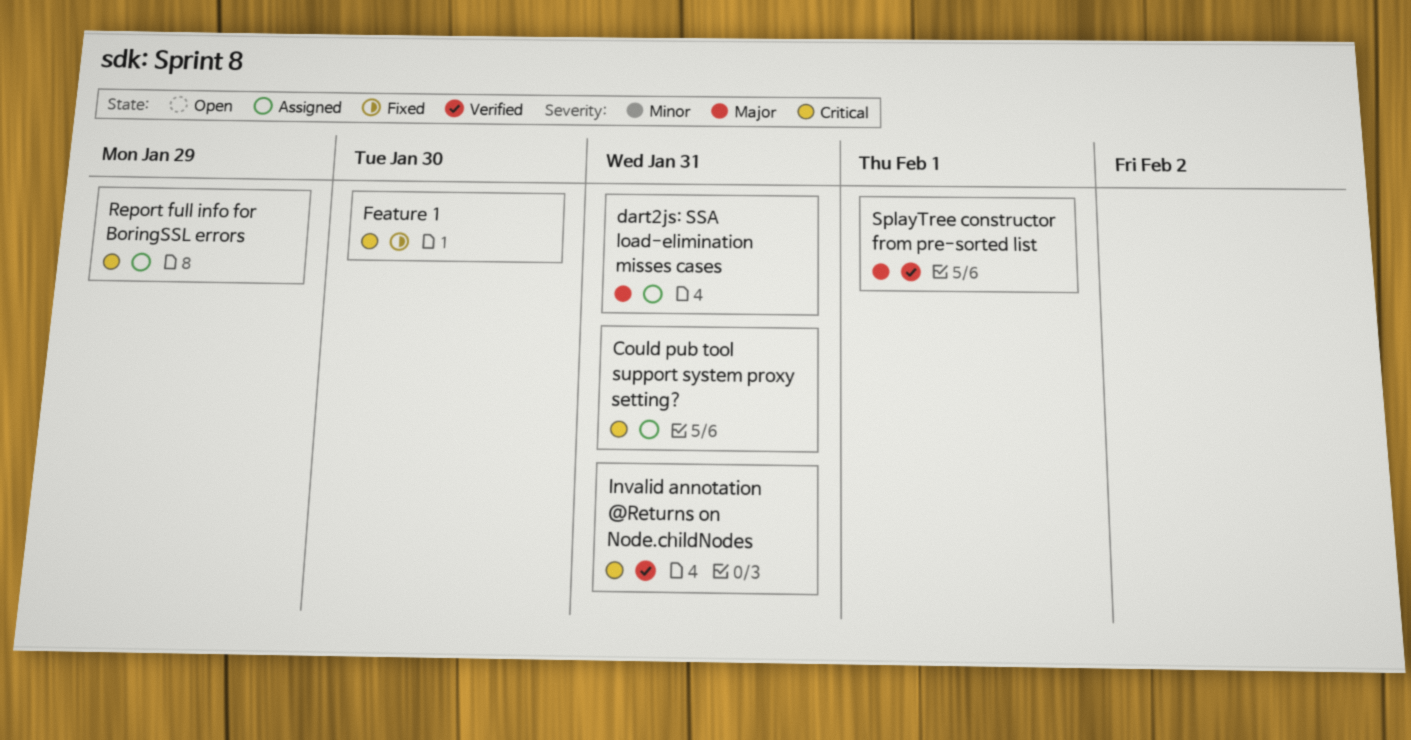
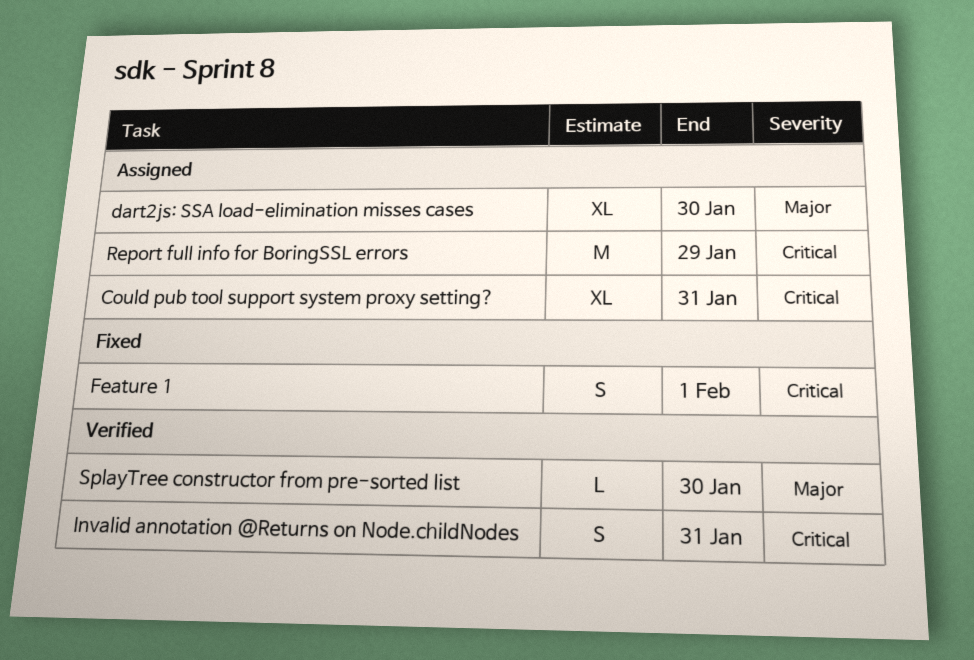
dart2js: SSA load-elimination misses cases, due: Jan 31 -> Jan 30
Feature 1, due: Jan 30 -> Feb 1
SplayTree constructor from pre-sorted list, due: Feb 1 -> Jan 30

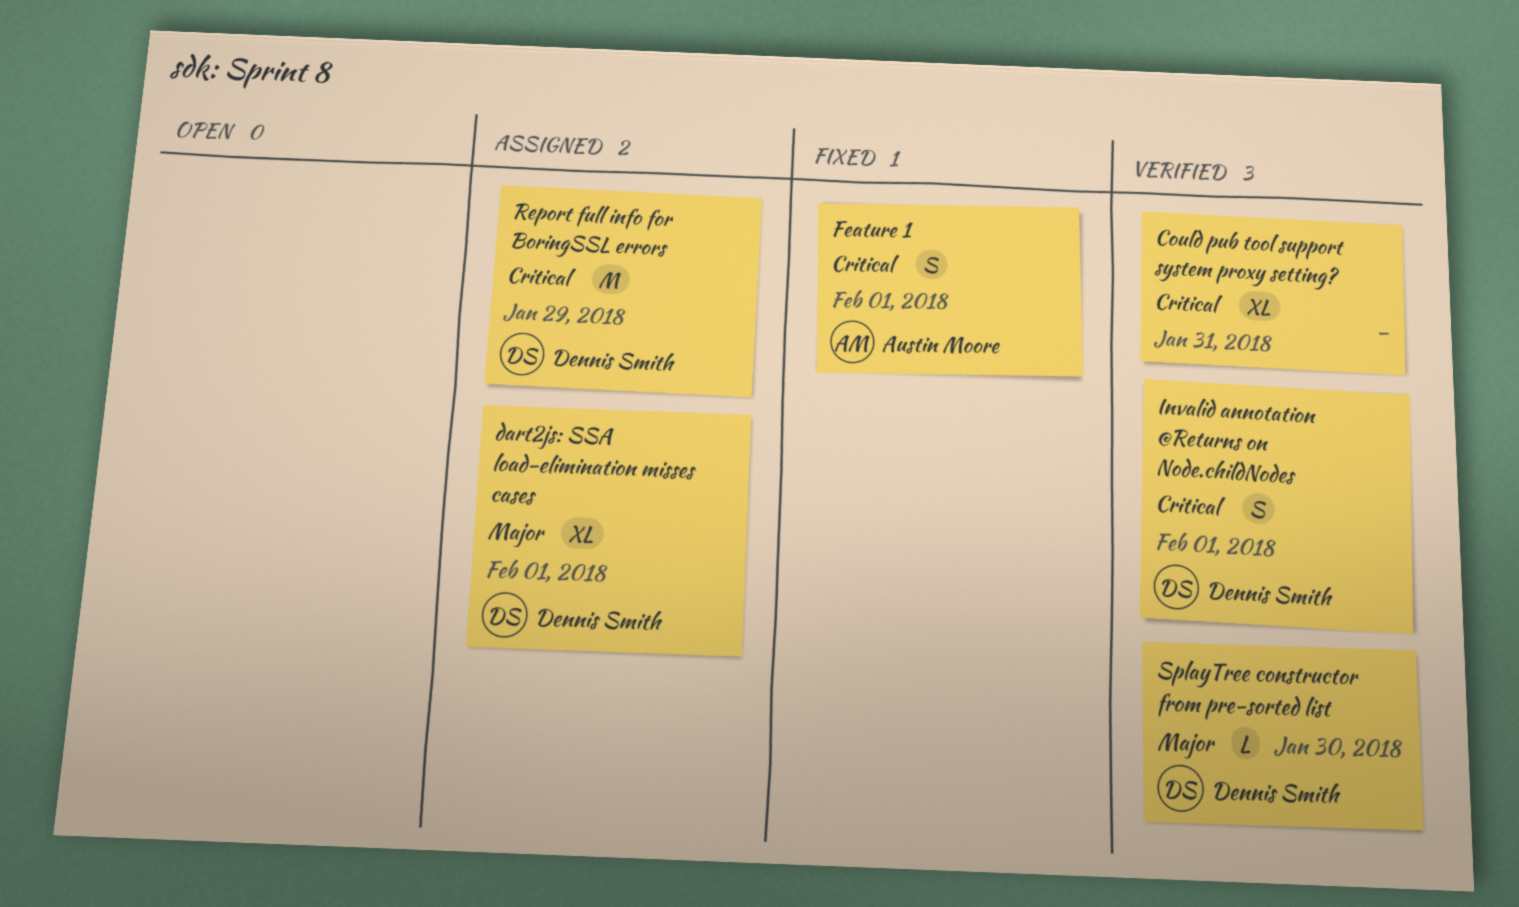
Could pub tool support system proxy setting?, status: Assigned -> Verified
dart2js: SSA load-elimination misses cases, due: Jan 30 -> Feb 1
Invalid annotation @Returns on Node.childNodes, due: Jan 31 -> Feb 1

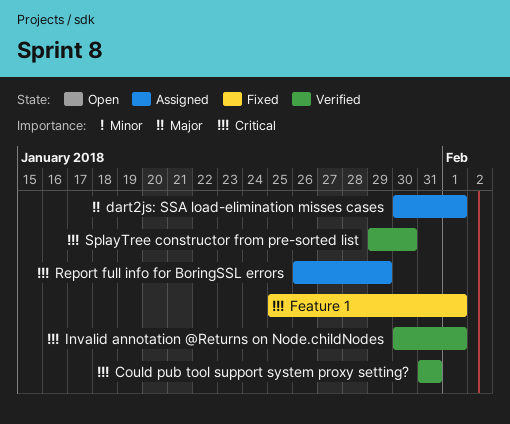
SplayTree constructor from pre-sorted list, priority: Major -> Critical

